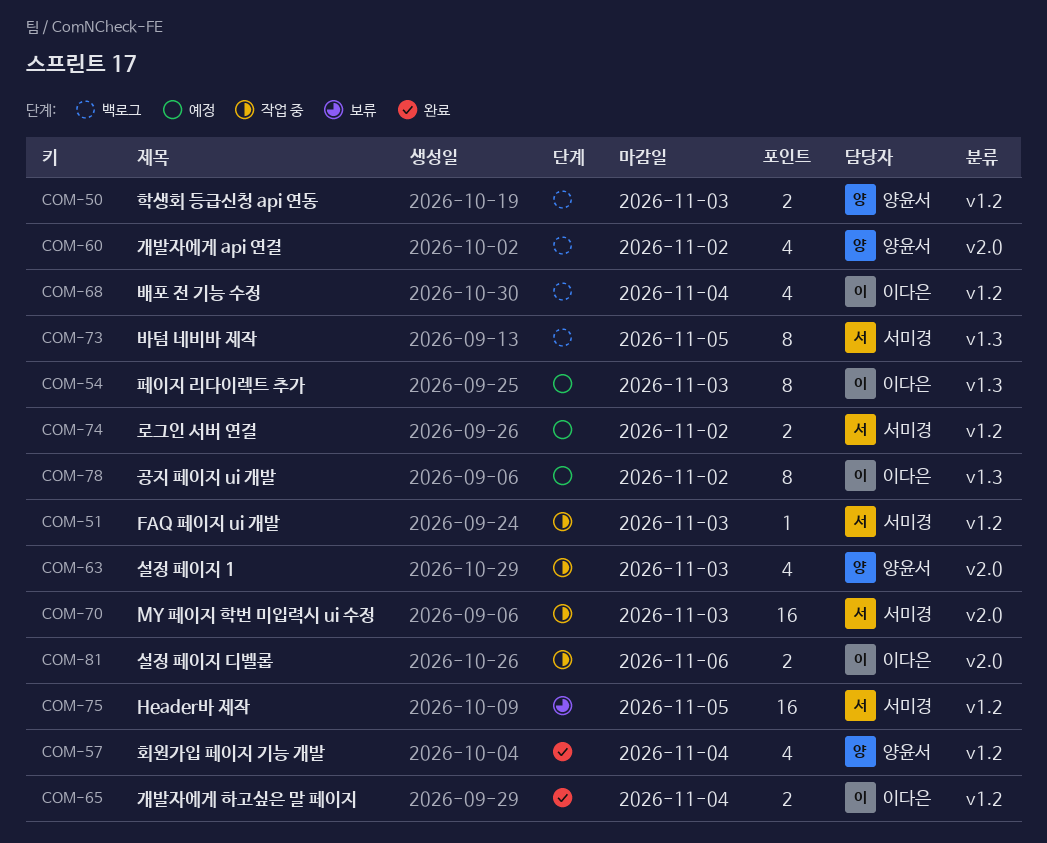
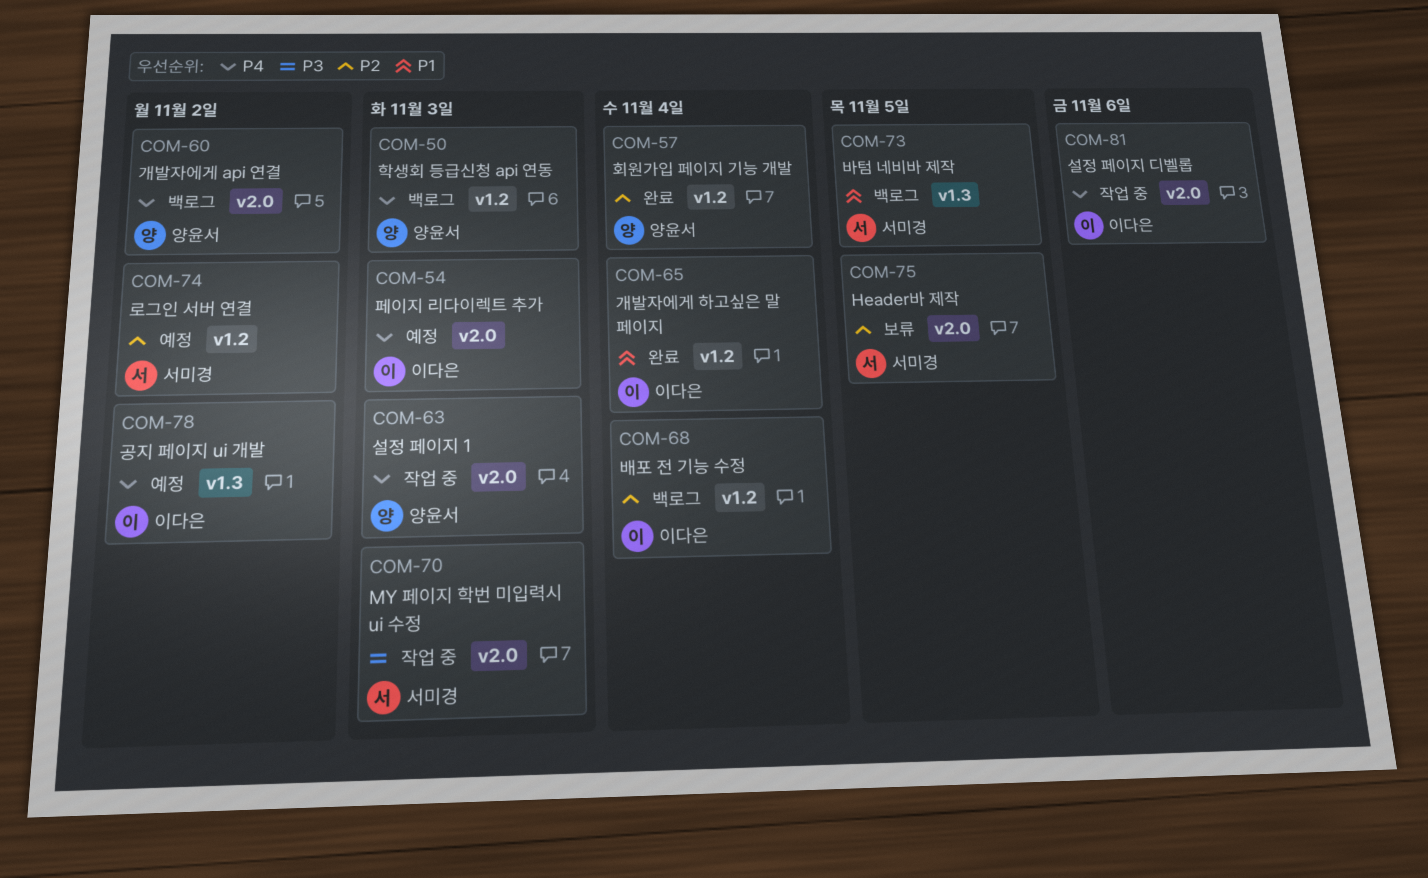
COM-51: present -> none
COM-54, label: v1.3 -> v2.0
COM-75, label: v1.2 -> v2.0

